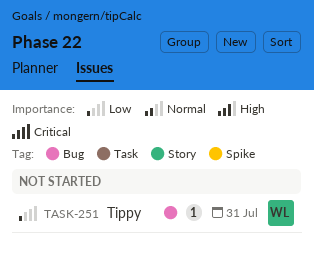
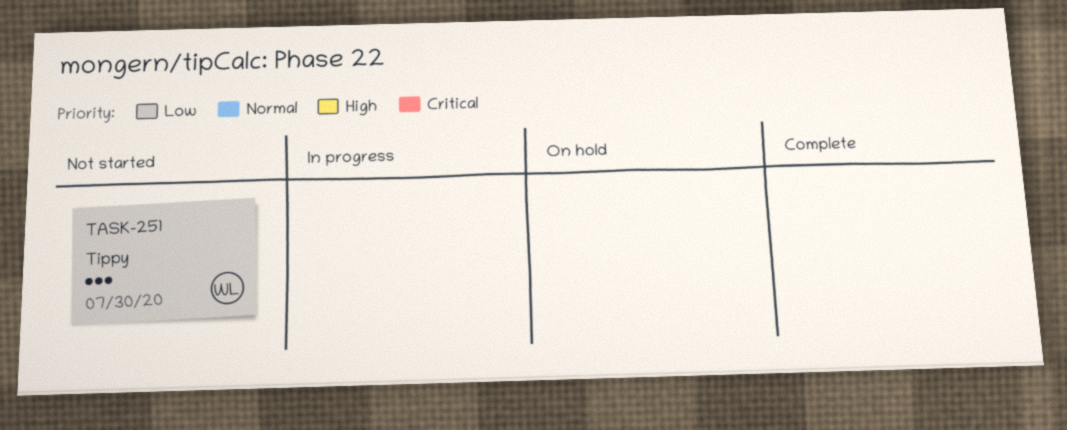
TASK-251, estimate: 1 -> 3
TASK-251, due: Jul 31 -> Jul 30

